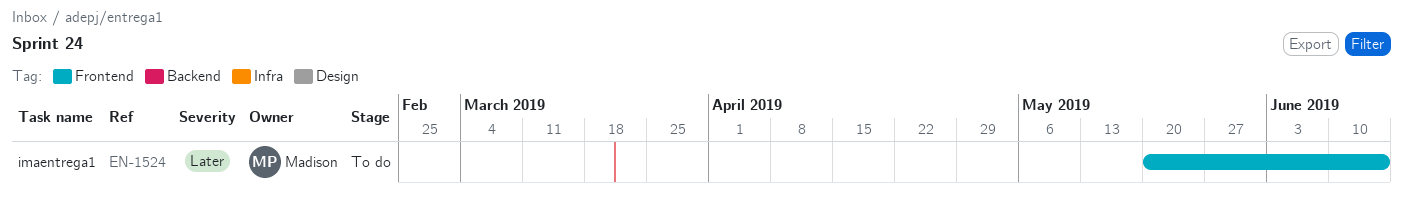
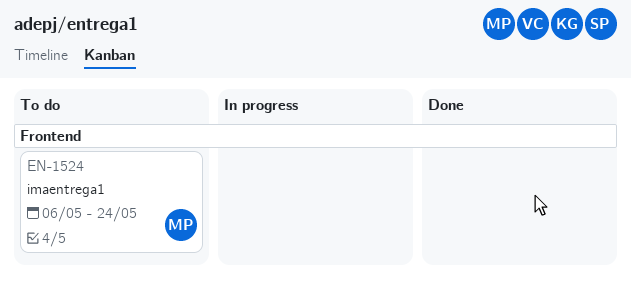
EN-1524, start: May 20 -> May 6
EN-1524, due: Jun 14 -> May 24

